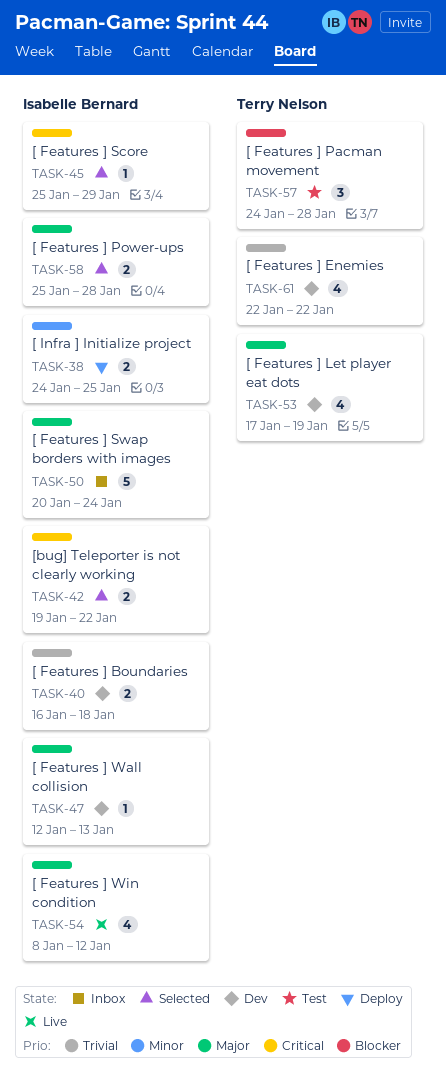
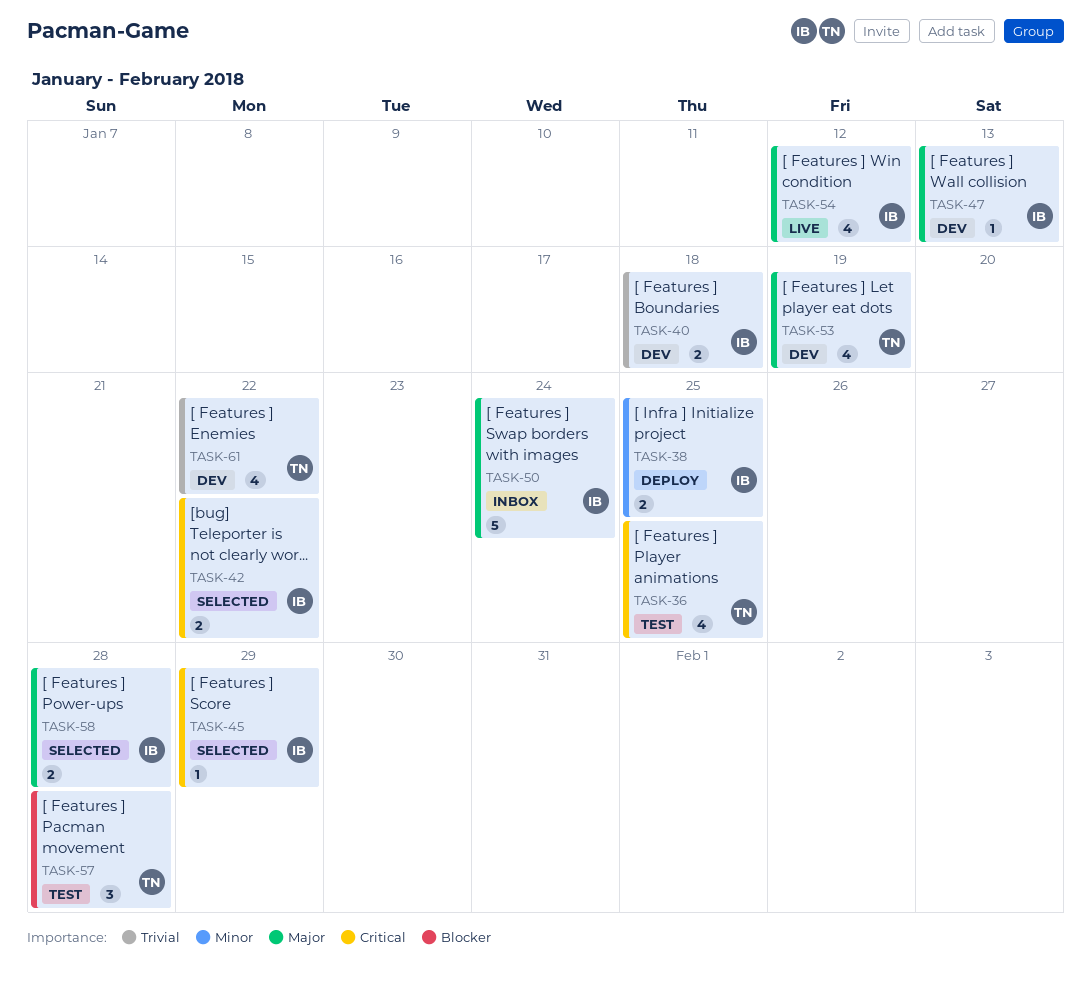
TASK-36: none -> present

